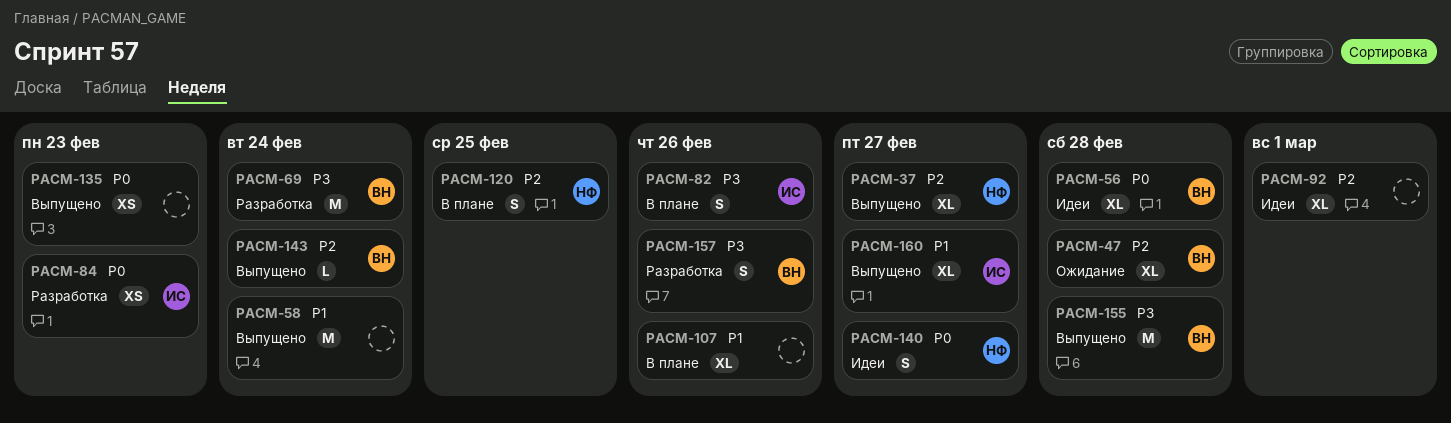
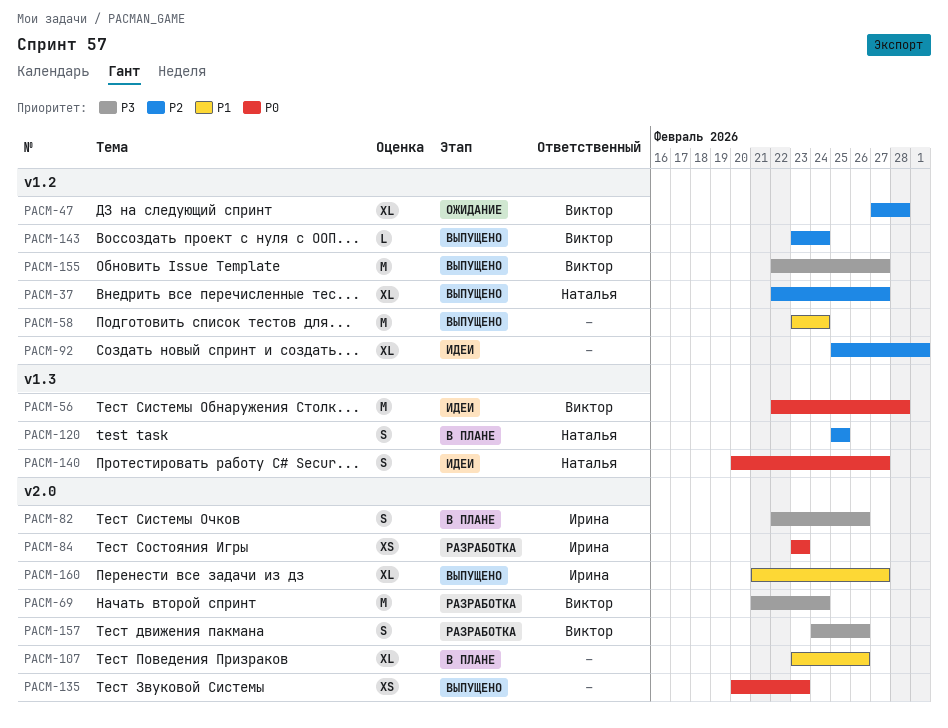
PACM-56, estimate: XL -> M
PACM-155, due: Feb 28 -> Feb 27

